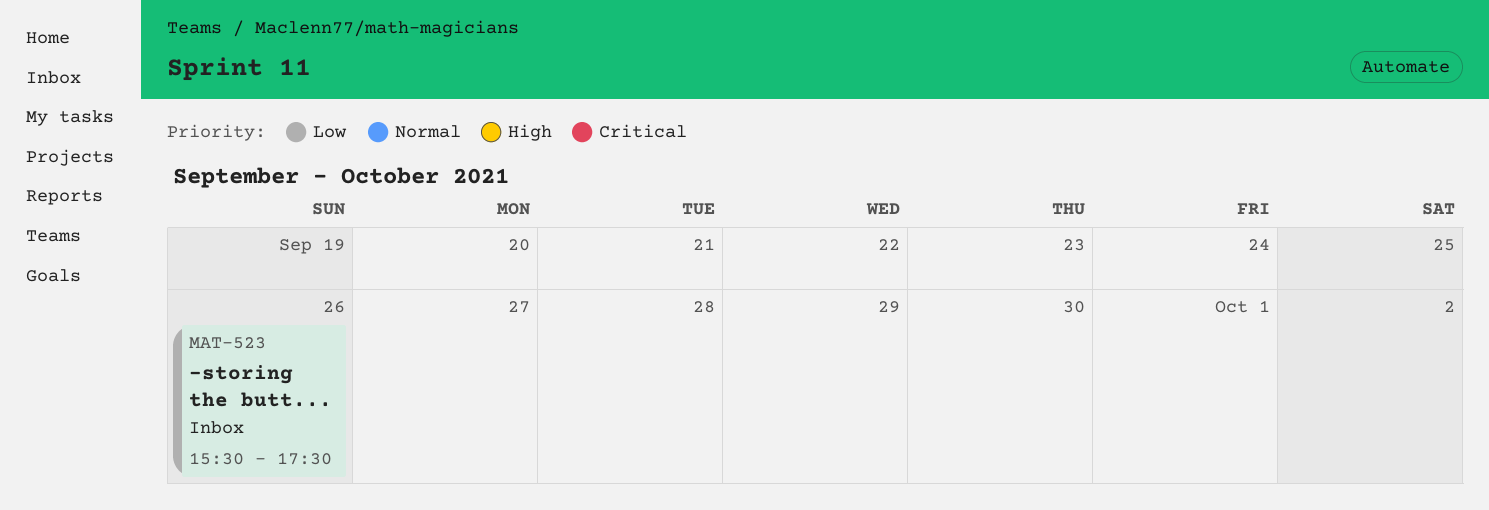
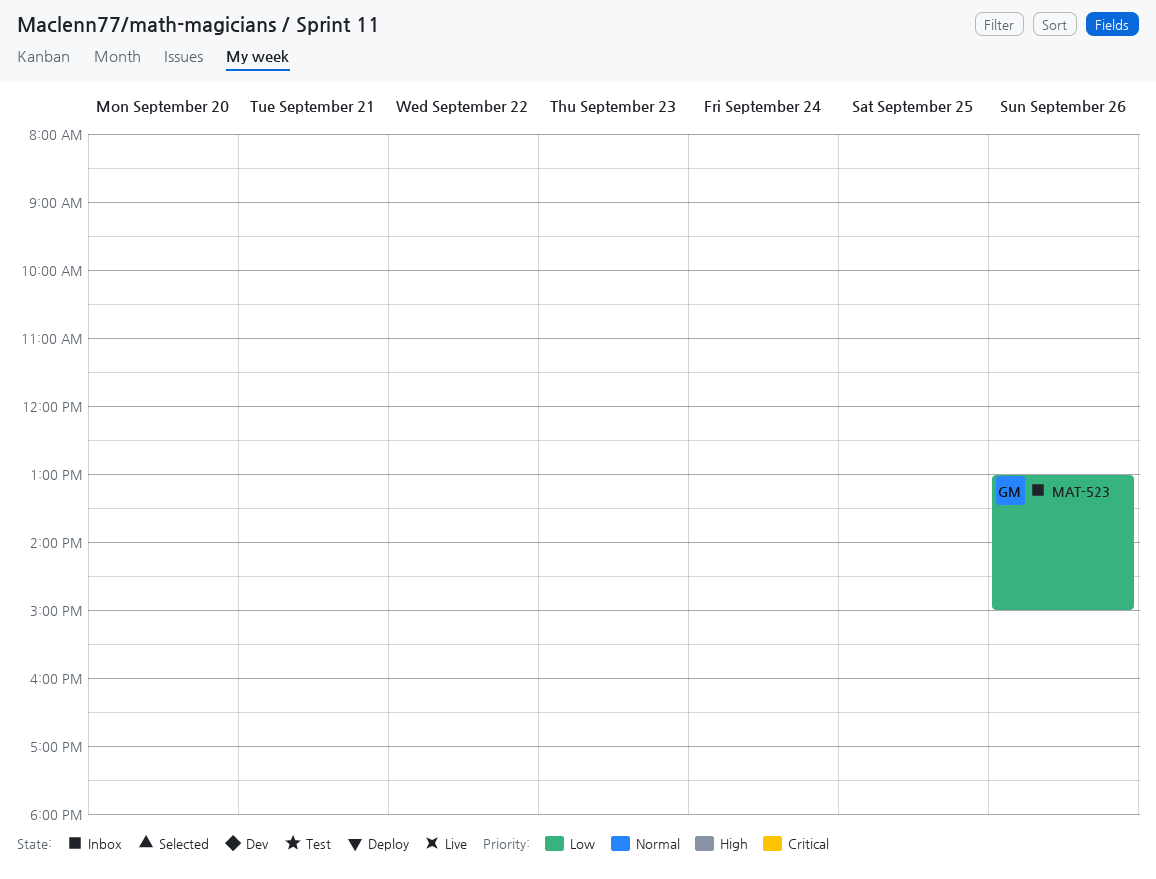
MAT-523, begins: 15:30 -> 13:00
MAT-523, ends: 17:30 -> 15:00

